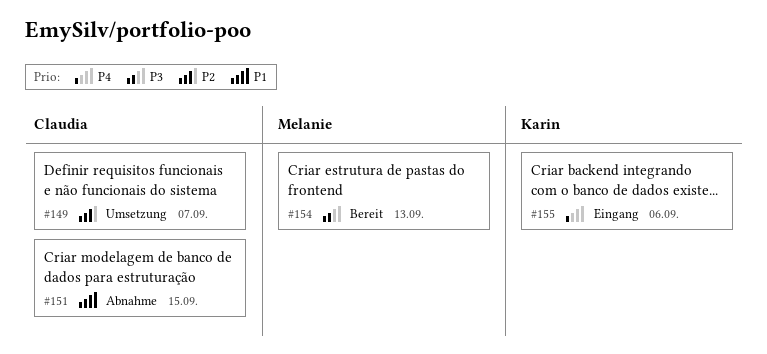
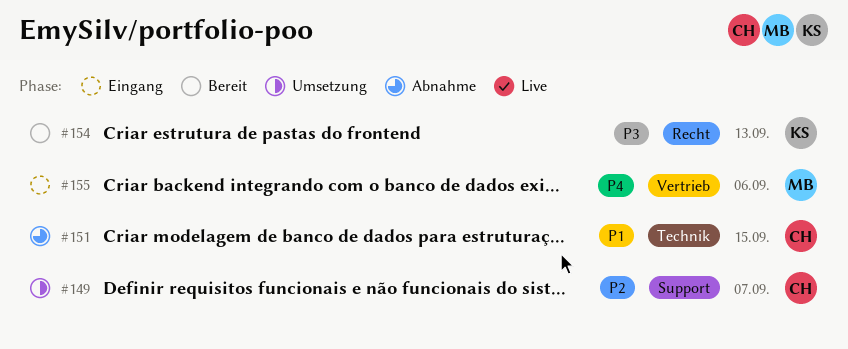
#154, owner: Melanie -> Karin
#155, owner: Karin -> Melanie

